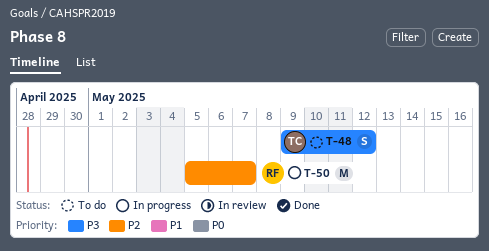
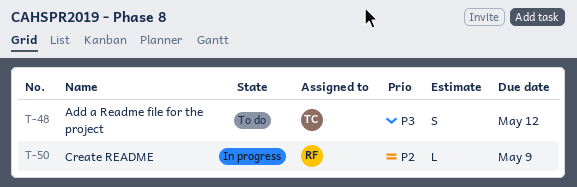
T-50, estimate: M -> L
T-50, due: May 7 -> May 9

